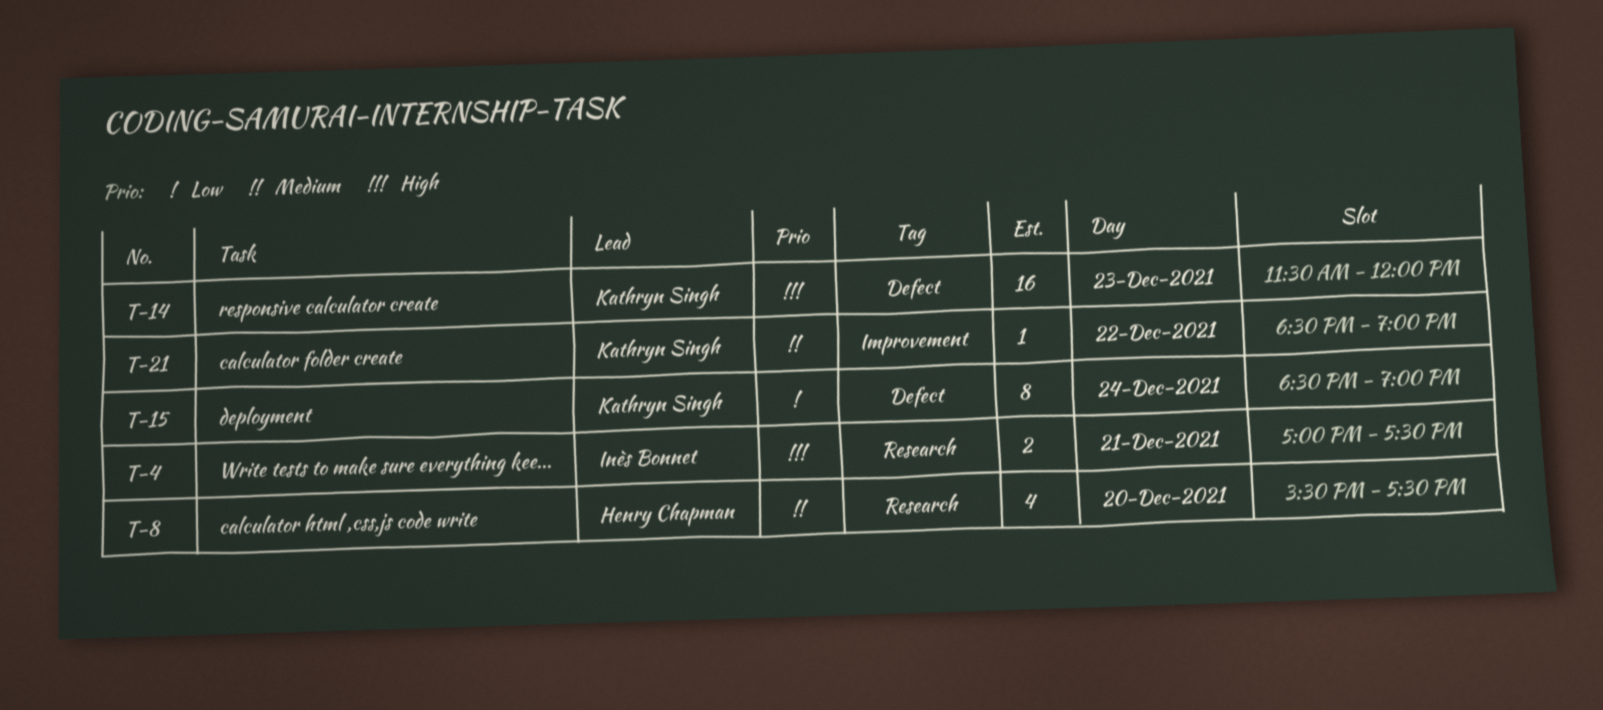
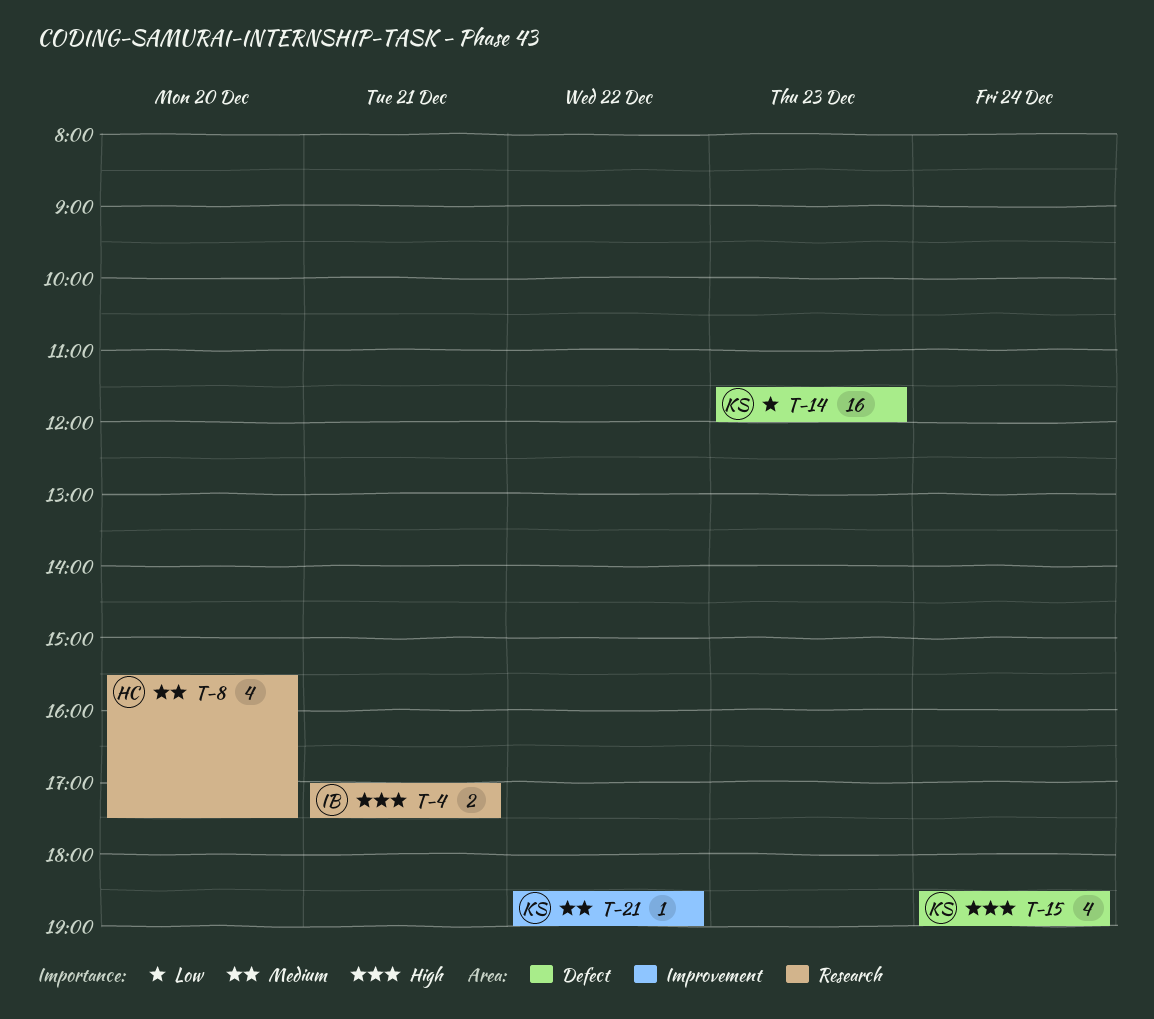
T-14, priority: High -> Low
T-15, priority: Low -> High
T-15, estimate: 8 -> 4

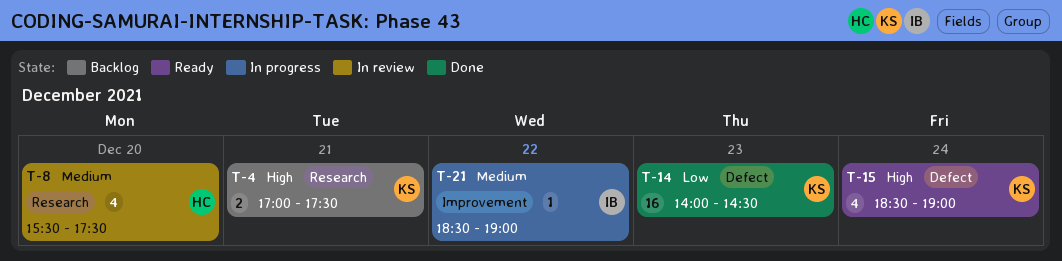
T-4, owner: IB -> KS
T-14, begins: 11:30 -> 14:00
T-14, ends: 12:00 -> 14:30
T-21, owner: KS -> IB

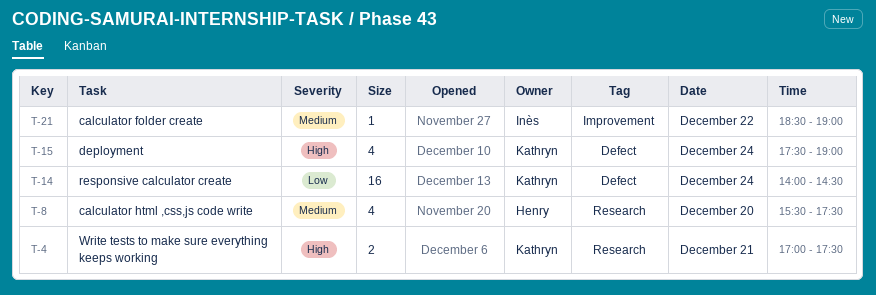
T-14, day: Dec 23 -> Dec 24
T-15, begins: 18:30 -> 17:30

